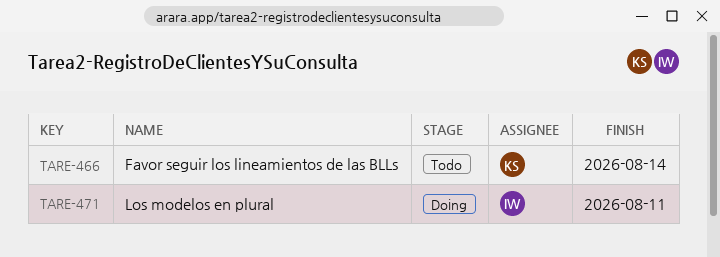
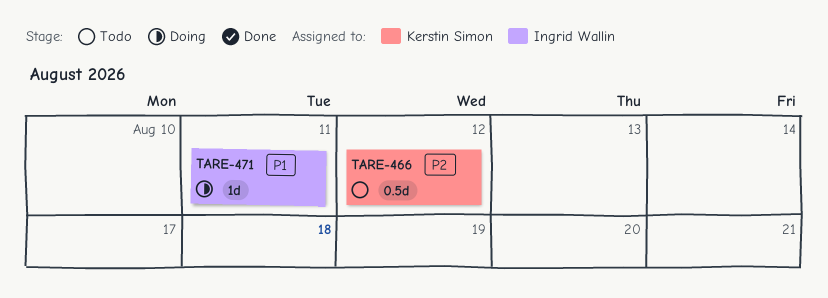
TARE-466, due: Aug 14 -> Aug 12

